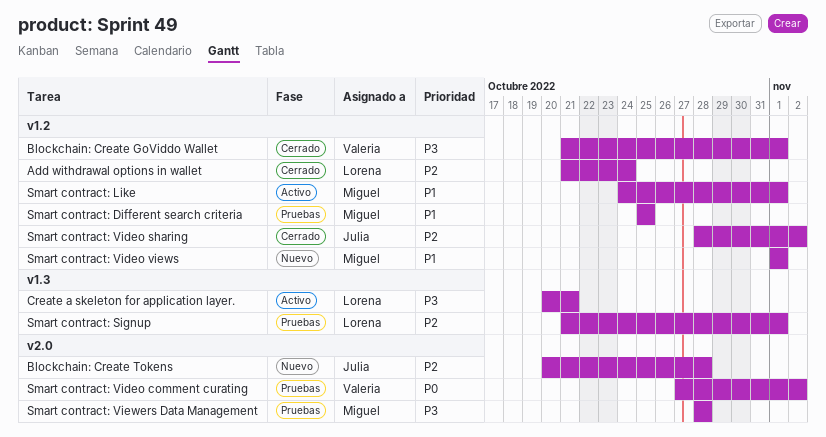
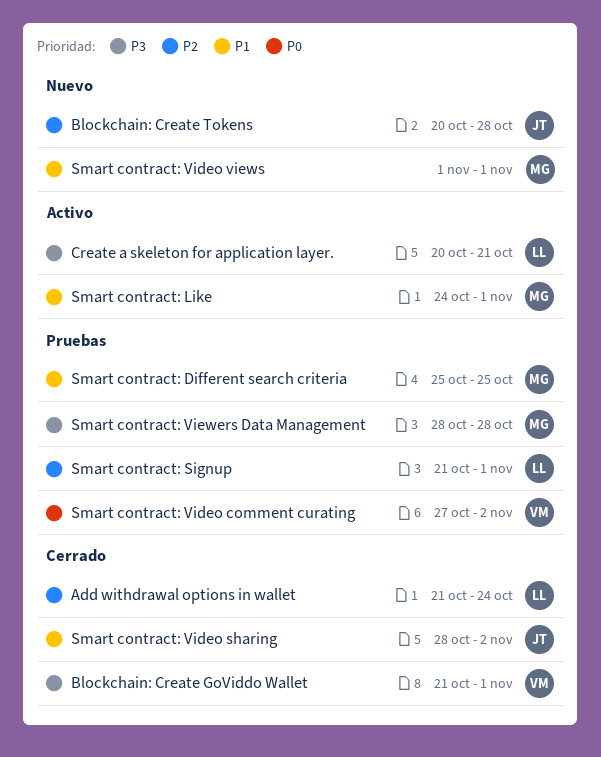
Smart contract: Video sharing, priority: P2 -> P1

